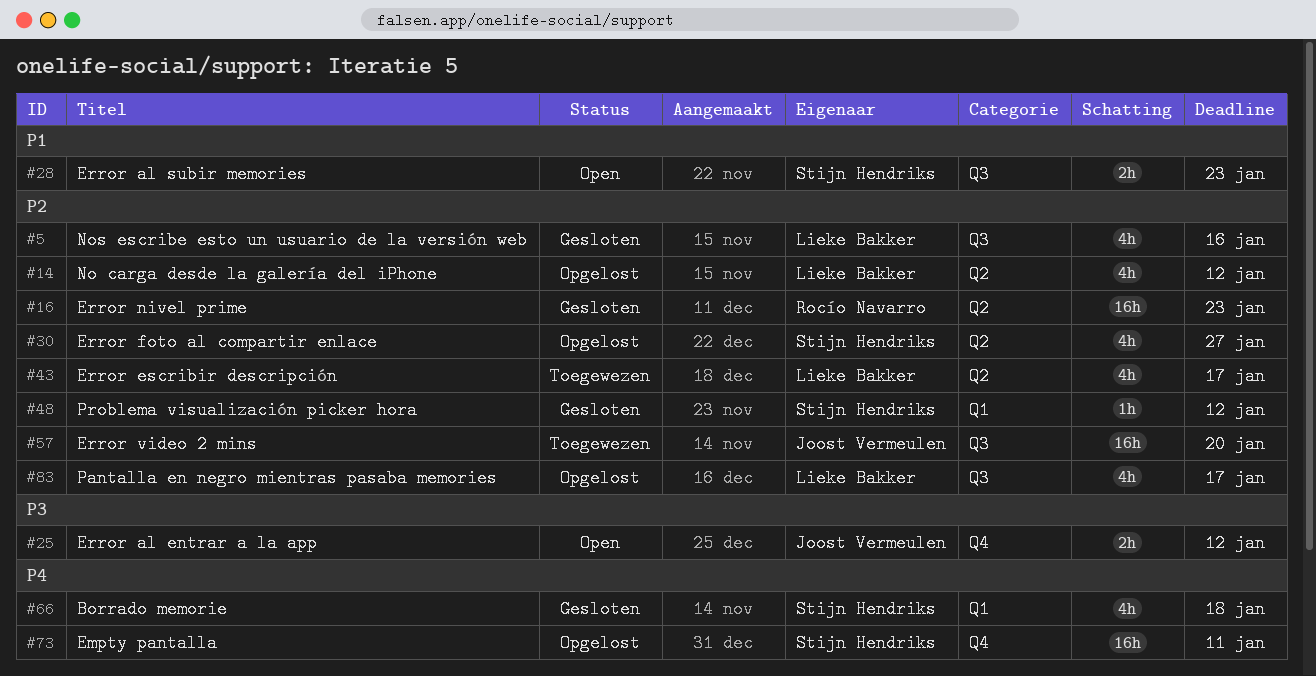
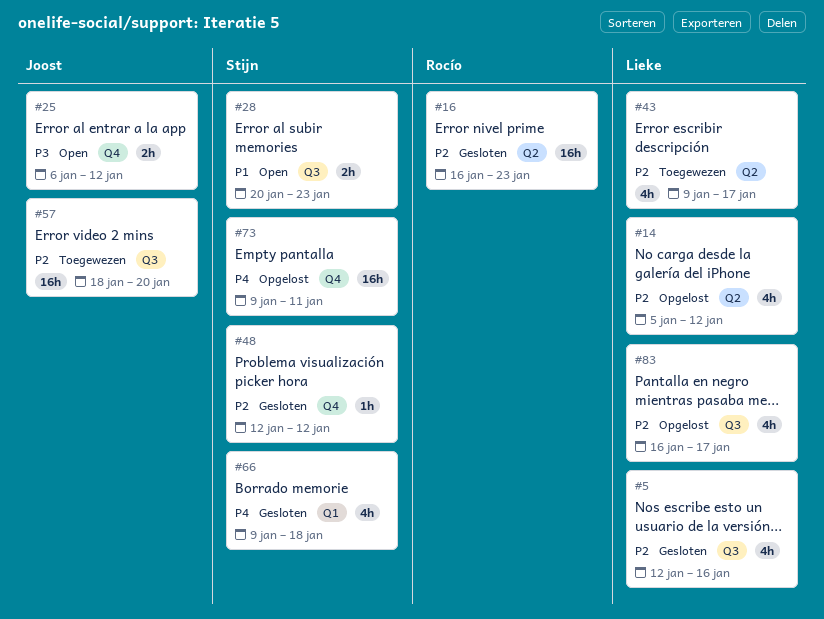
#30: present -> none
#48, label: Q1 -> Q4

